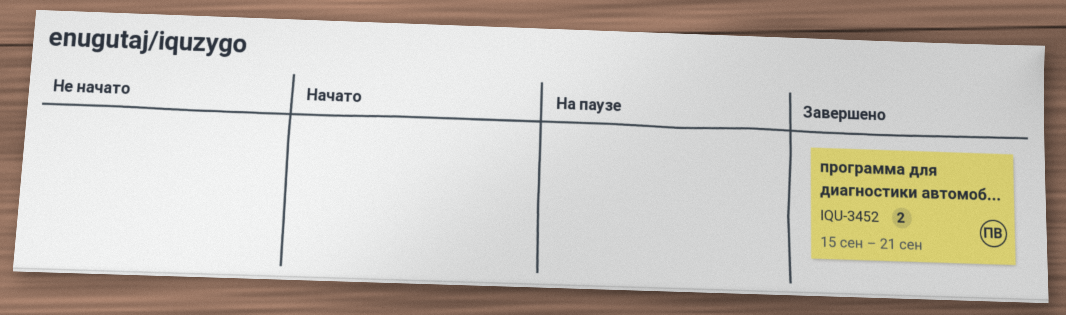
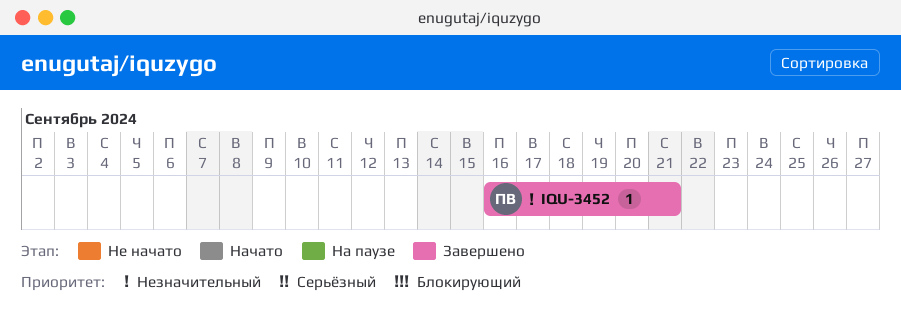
IQU-3452, estimate: 2 -> 1
IQU-3452, start: Sep 15 -> Sep 16

